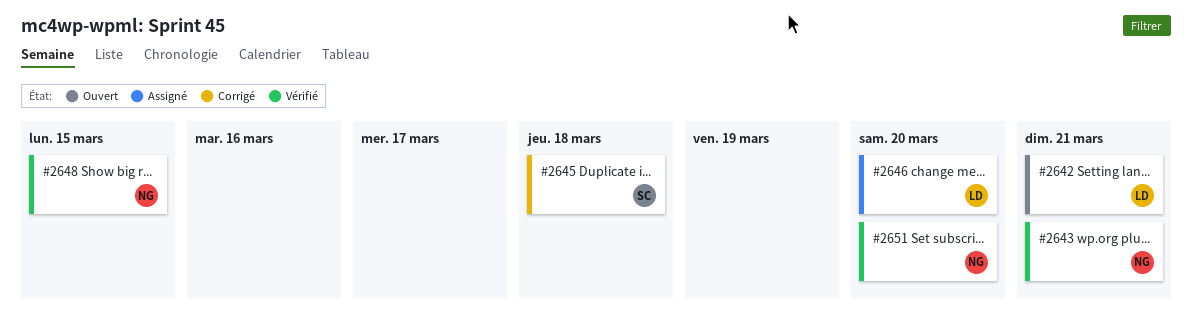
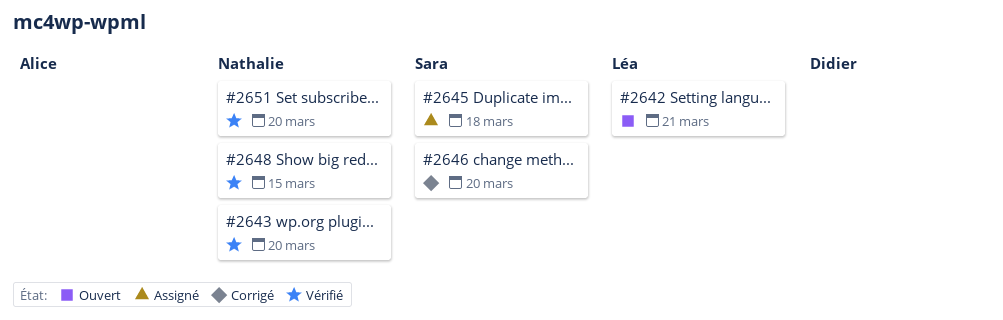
#2643, due: Mar 21 -> Mar 20
#2645, status: Corrigé -> Assigné
#2646, status: Assigné -> Corrigé
#2646, owner: Léa -> Sara

